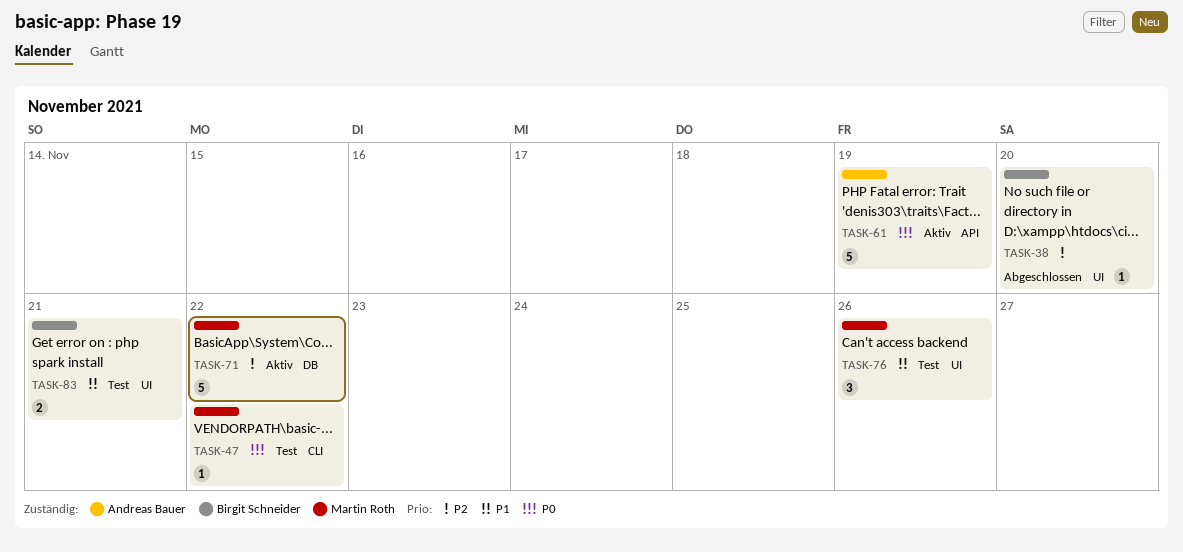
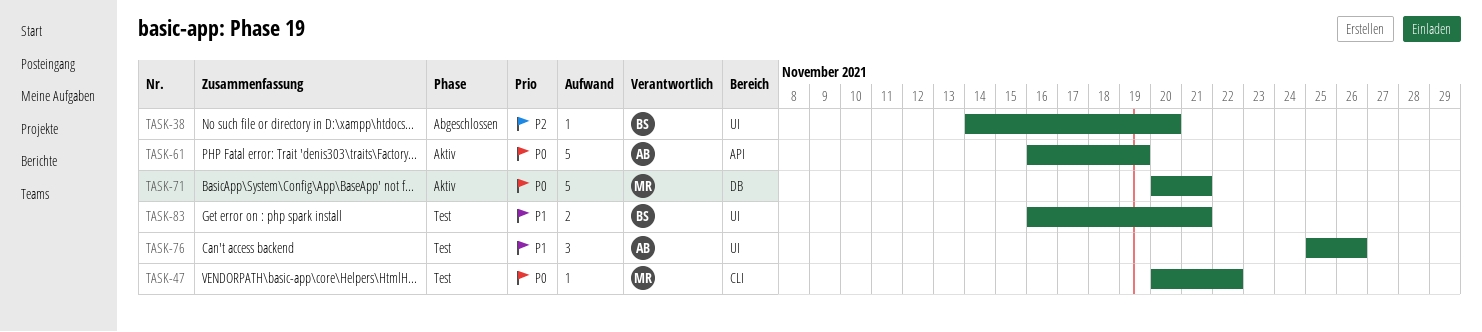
TASK-71, priority: P2 -> P0
TASK-71, due: Nov 22 -> Nov 21
TASK-76, owner: Martin Roth -> Andreas Bauer

